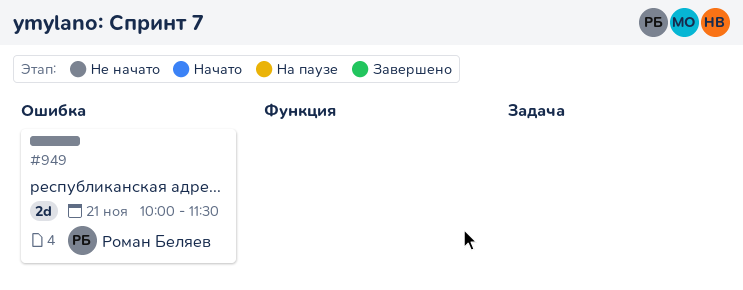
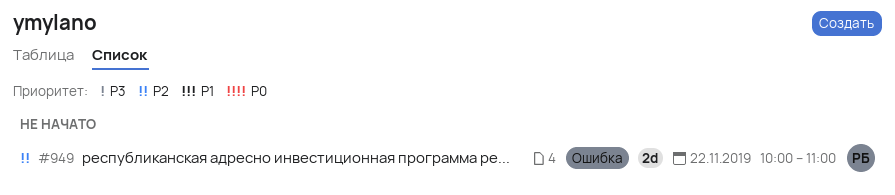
#949, day: Nov 21 -> Nov 22
#949, ends: 11:30 -> 11:00

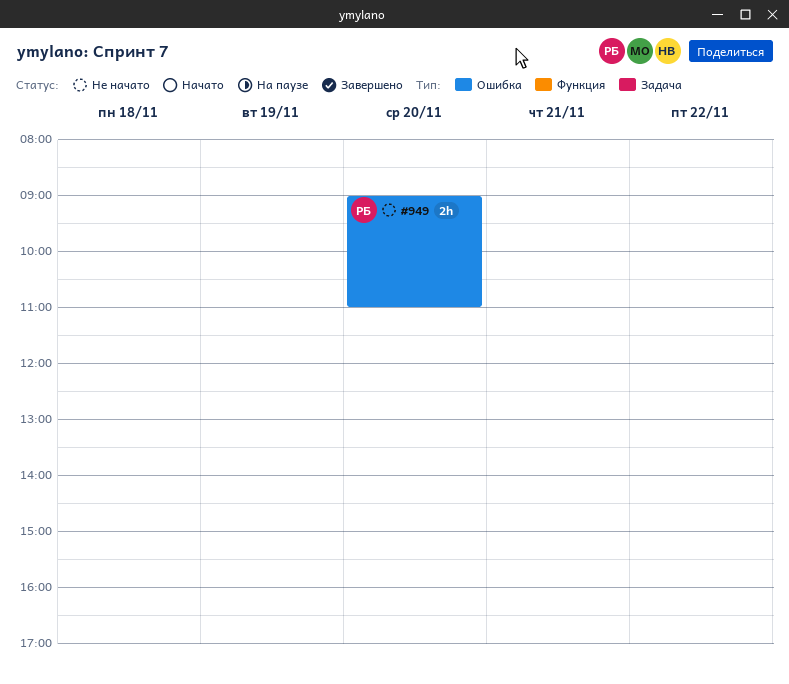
#949, estimate: 2d -> 2h
#949, day: Nov 22 -> Nov 20
#949, begins: 10:00 -> 09:00

